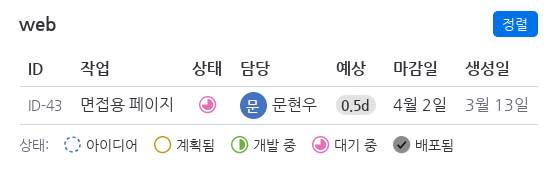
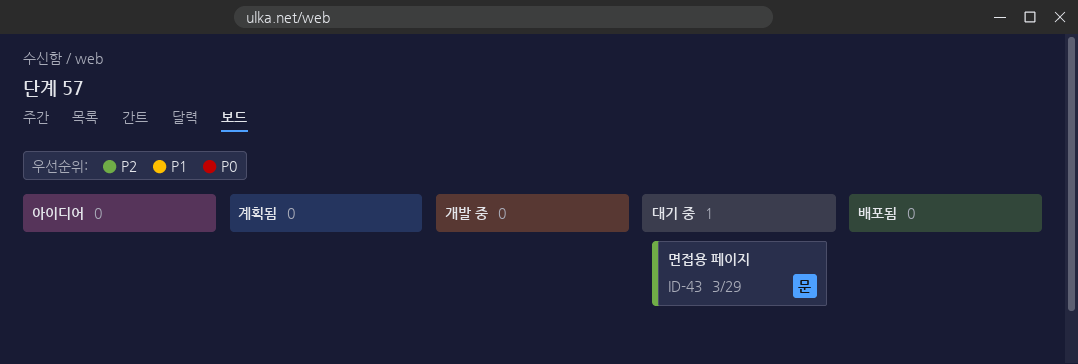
ID-43, due: Apr 2 -> Mar 29

